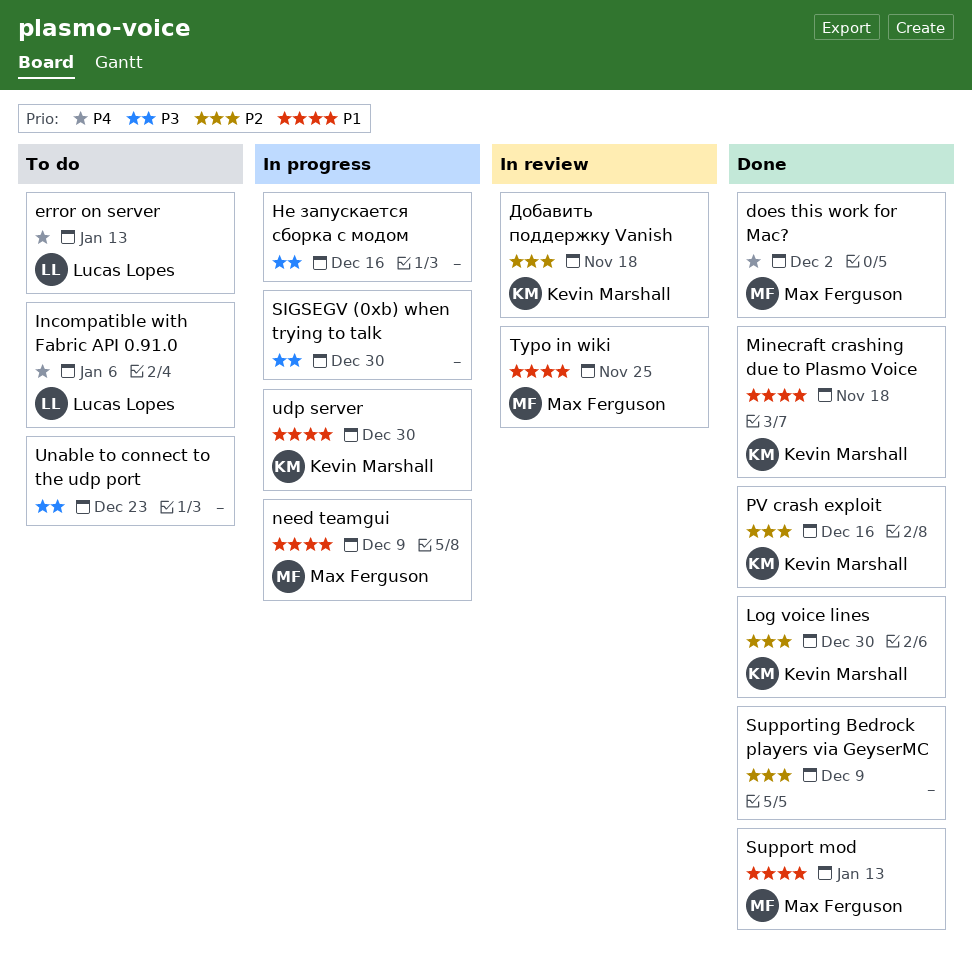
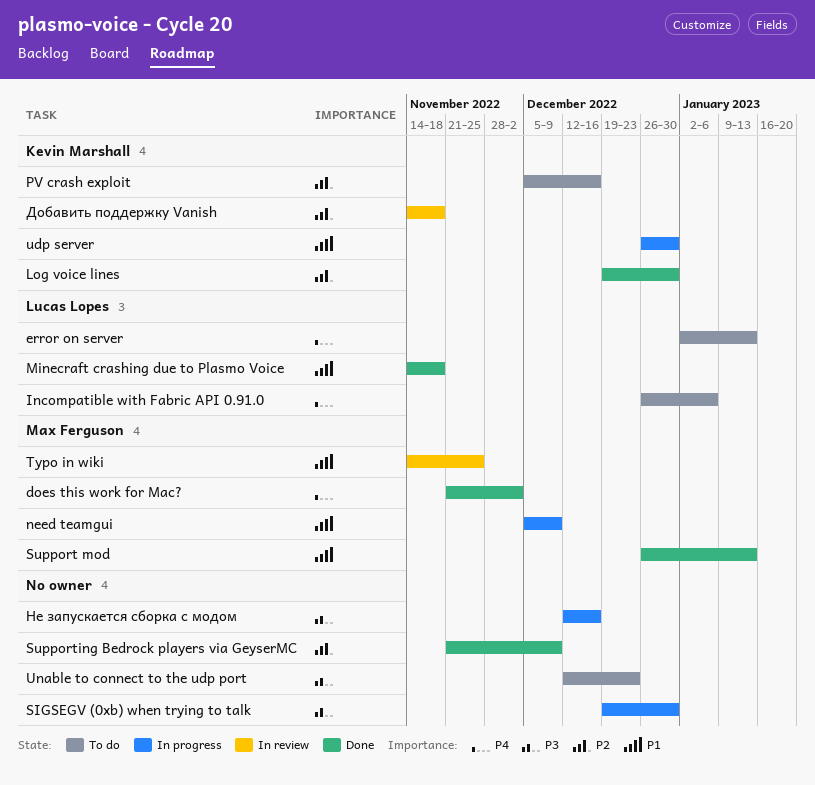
Minecraft crashing due to Plasmo Voice, owner: Kevin Marshall -> Lucas Lopes
PV crash exploit, status: Done -> To do

